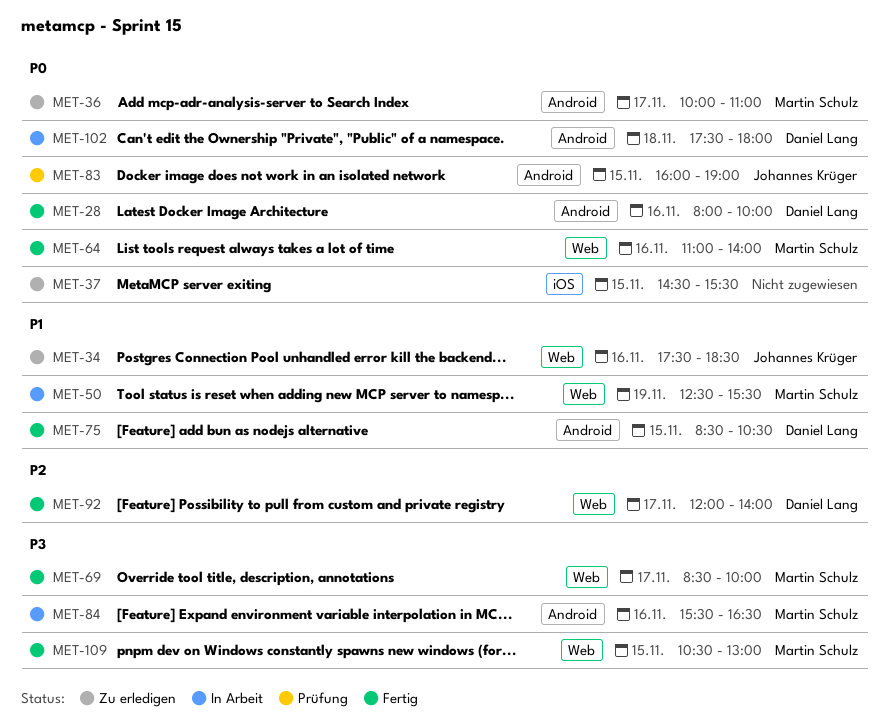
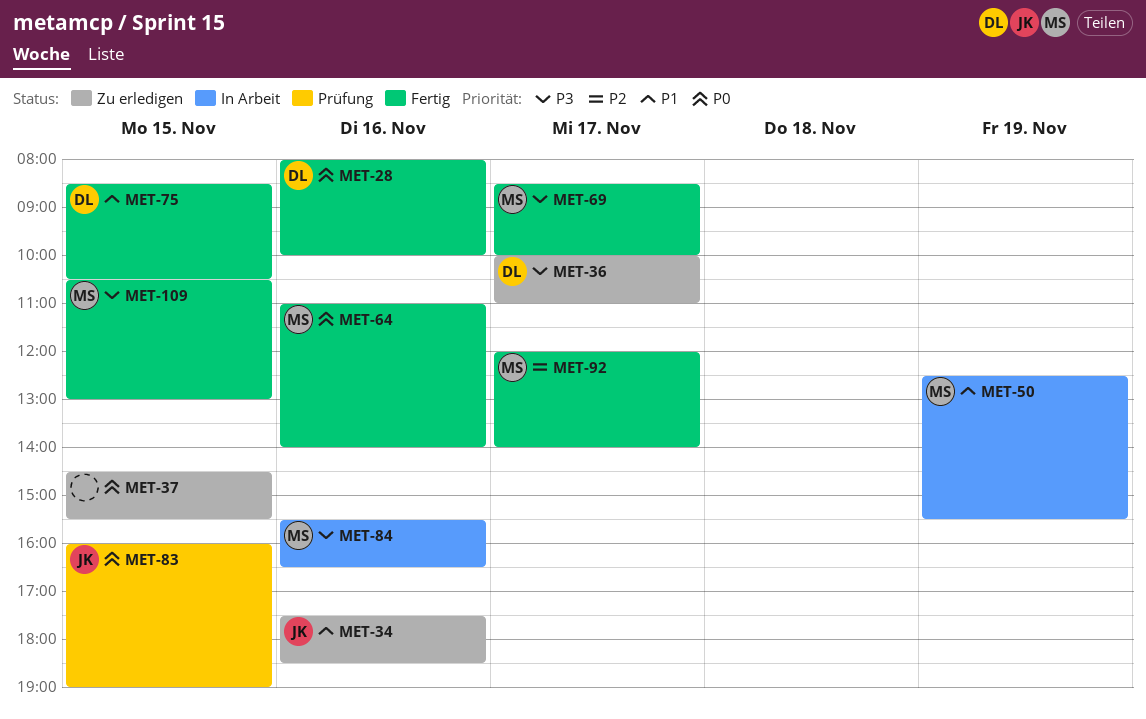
MET-36, owner: Martin Schulz -> Daniel Lang
MET-36, priority: P0 -> P3
MET-92, owner: Daniel Lang -> Martin Schulz
MET-102: present -> none

